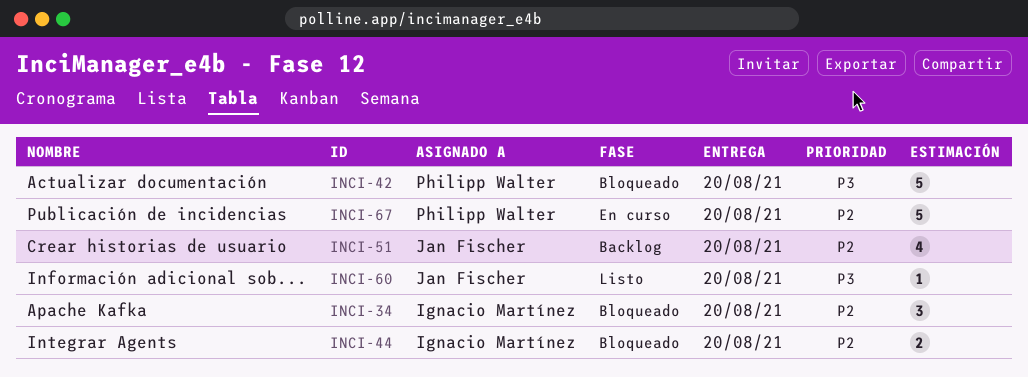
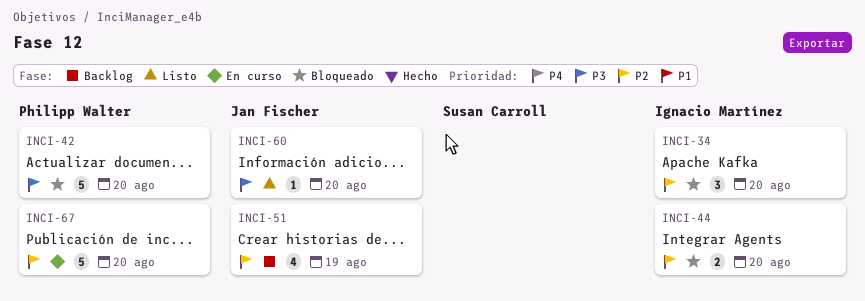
INCI-51, due: Aug 20 -> Aug 19

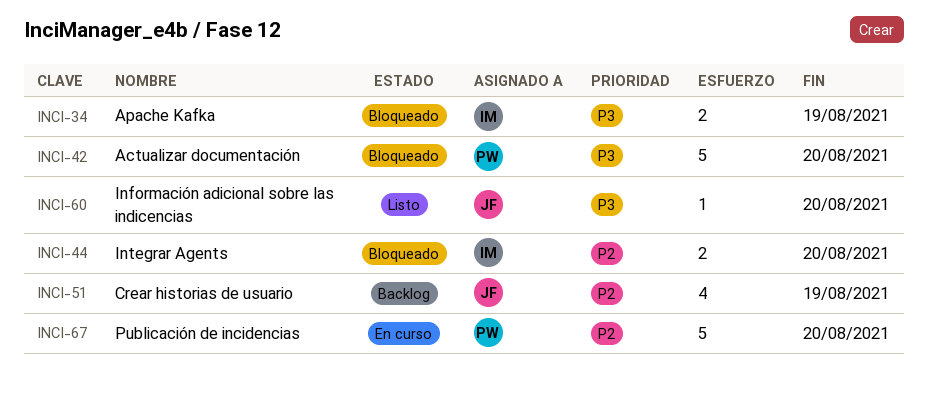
INCI-34, priority: P2 -> P3
INCI-34, estimate: 3 -> 2
INCI-34, due: Aug 20 -> Aug 19

